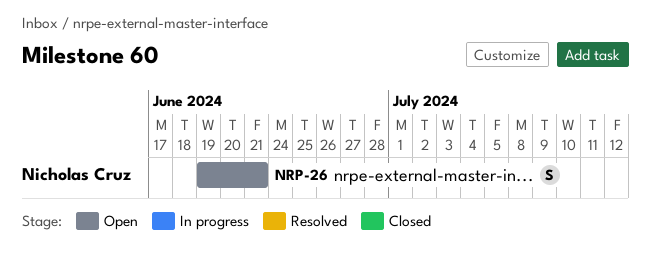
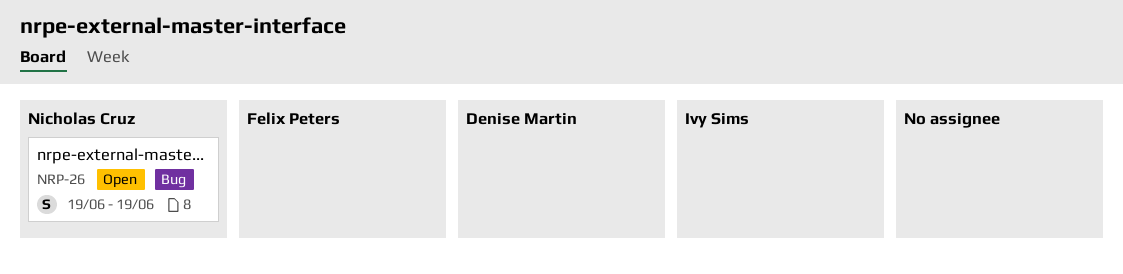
NRP-26, due: Jun 21 -> Jun 19

